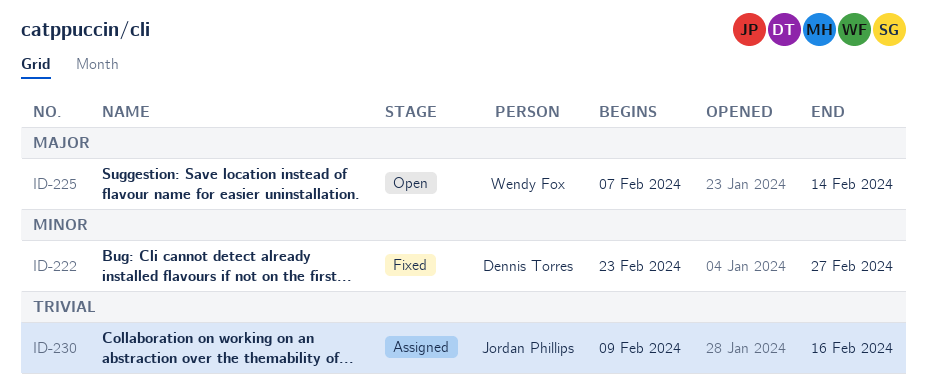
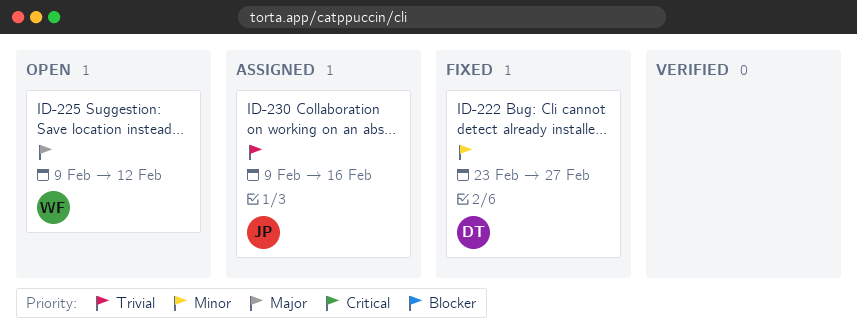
ID-225, start: Feb 7 -> Feb 9
ID-225, due: Feb 14 -> Feb 12

